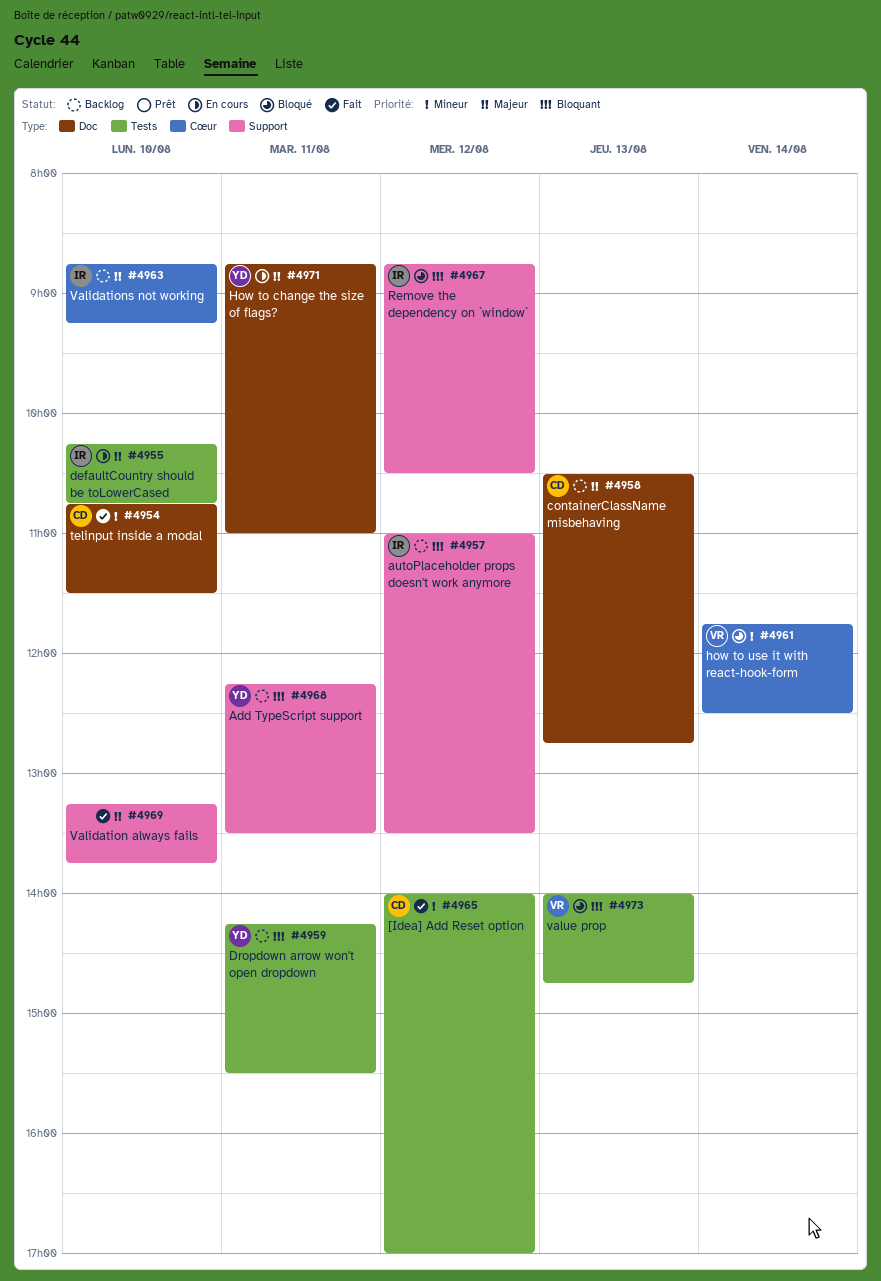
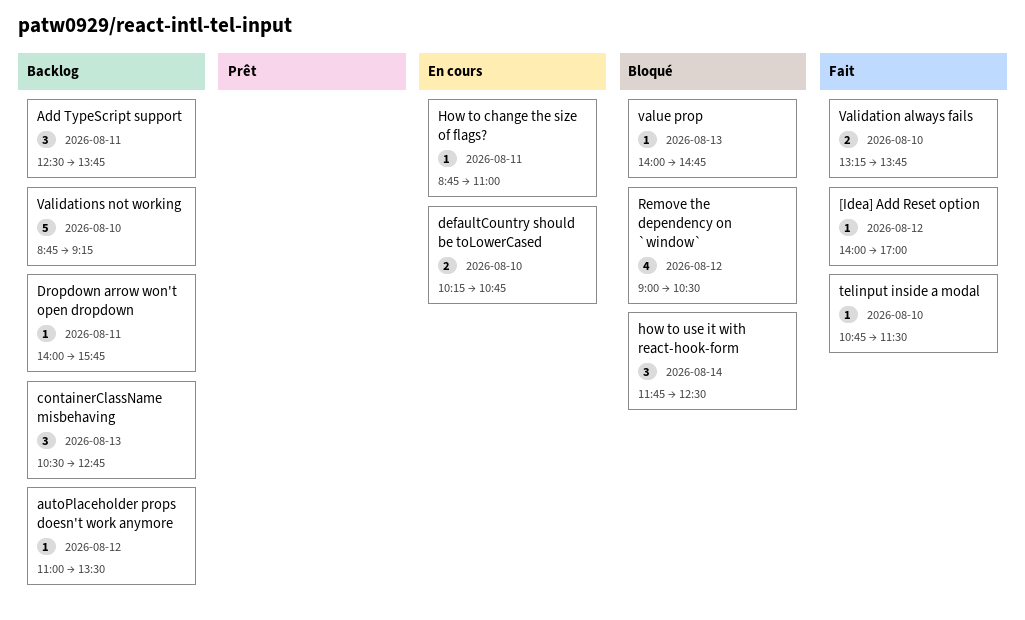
Add TypeScript support, begins: 12:15 -> 12:30
Add TypeScript support, ends: 13:30 -> 13:45
Dropdown arrow won't open dropdown, begins: 14:15 -> 14:00
Dropdown arrow won't open dropdown, ends: 15:30 -> 15:45
Remove the dependency on `window`, begins: 08:45 -> 09:00

